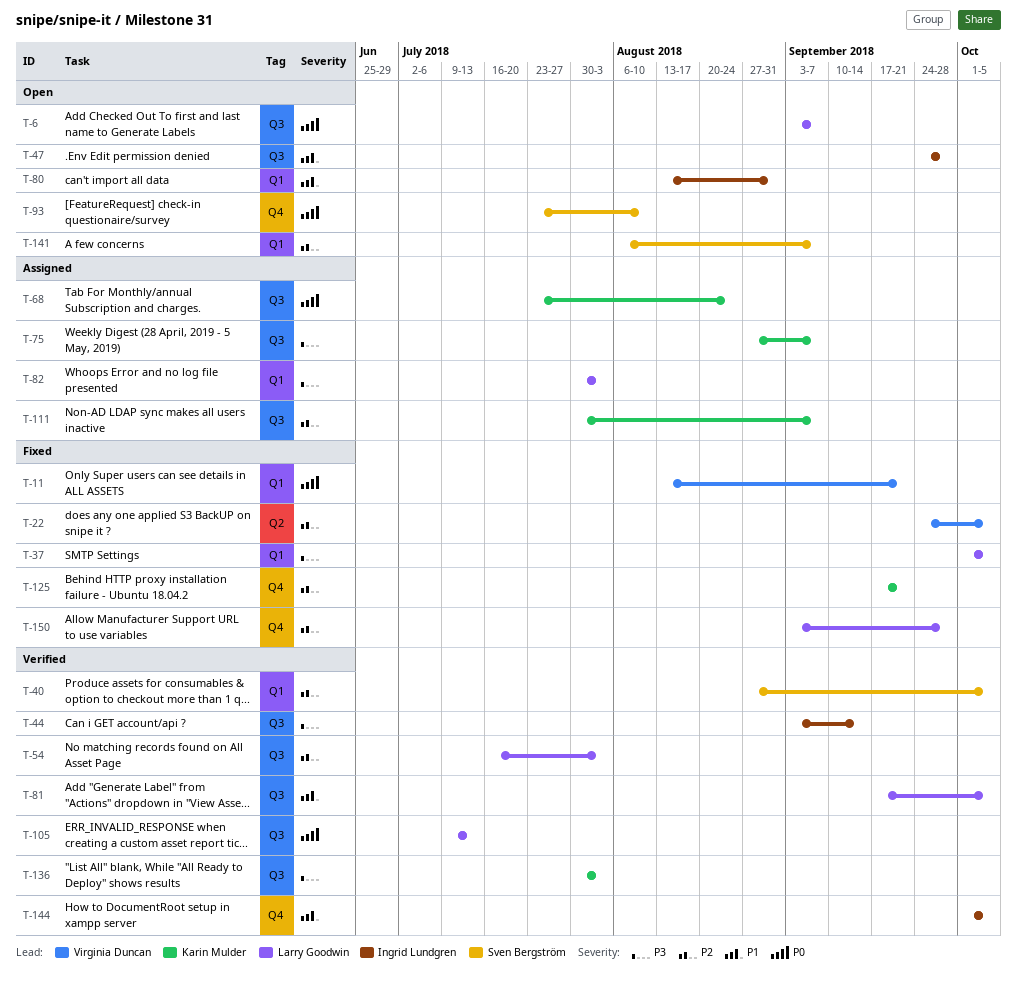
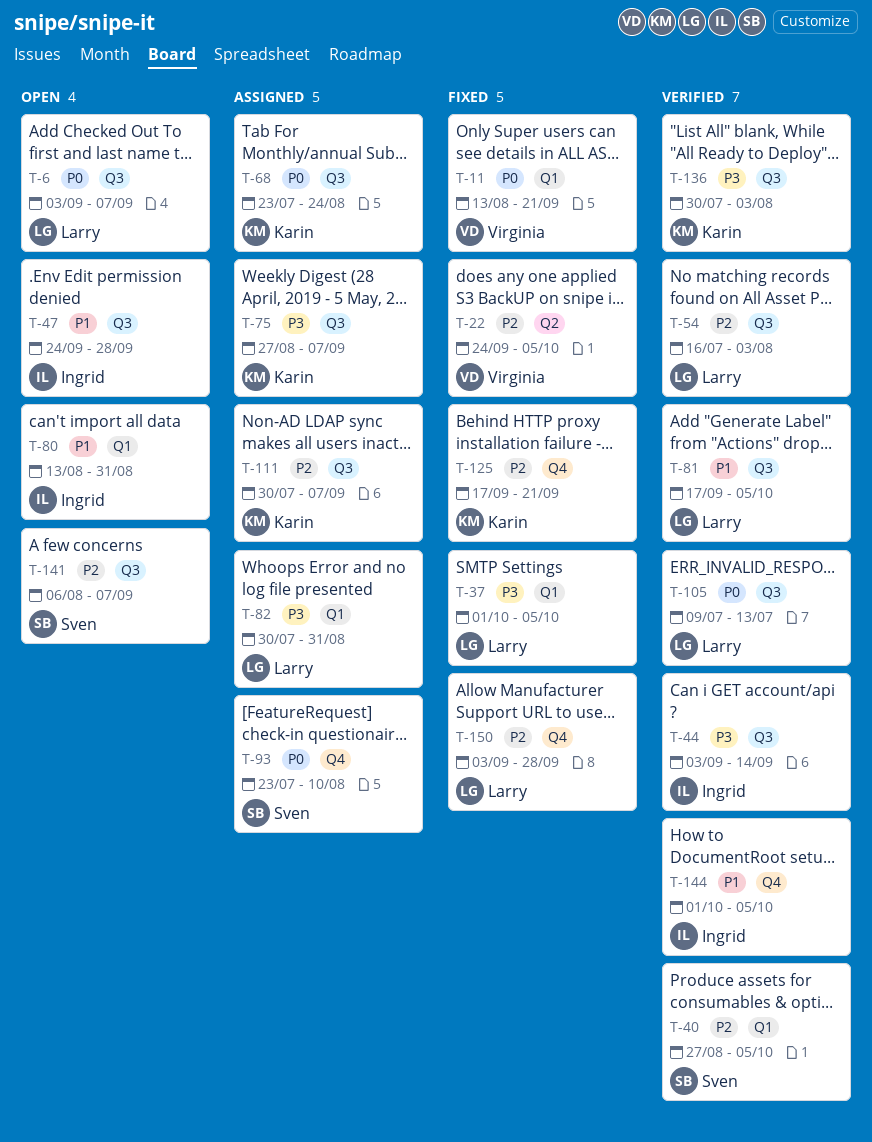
T-82, due: Aug 3 -> Aug 31
T-93, status: Open -> Assigned
T-141, label: Q1 -> Q3

